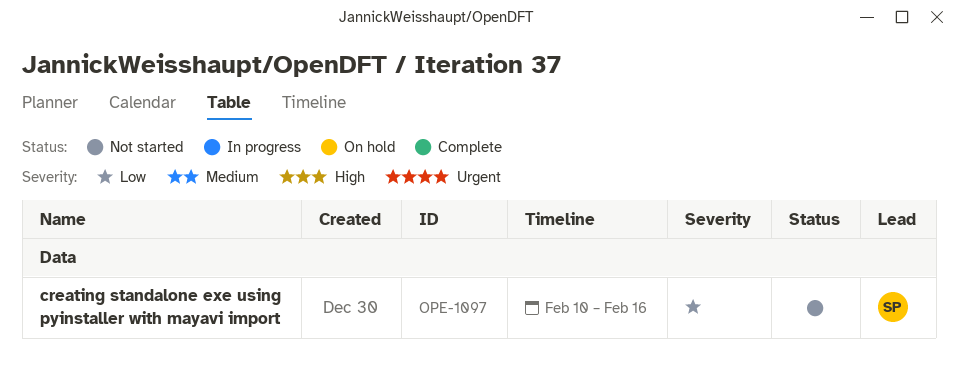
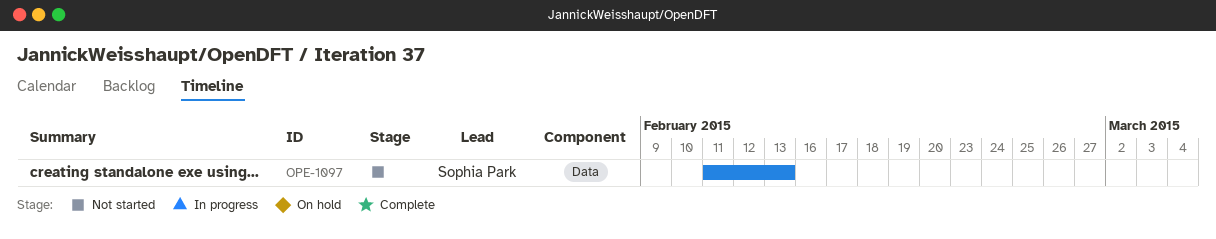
OPE-1097, start: Feb 10 -> Feb 11
OPE-1097, due: Feb 16 -> Feb 13

